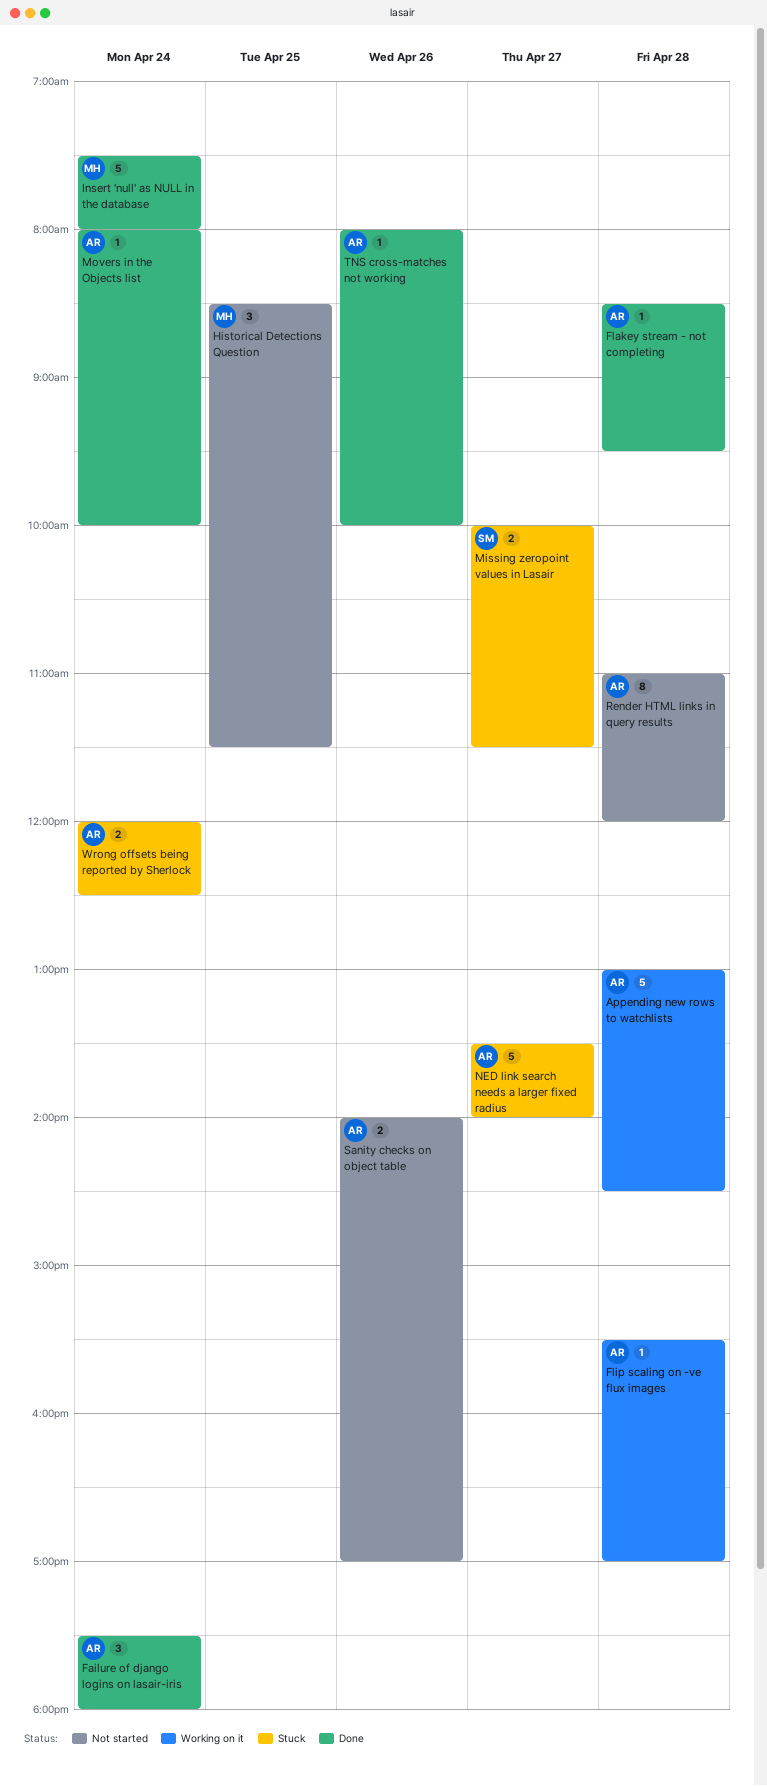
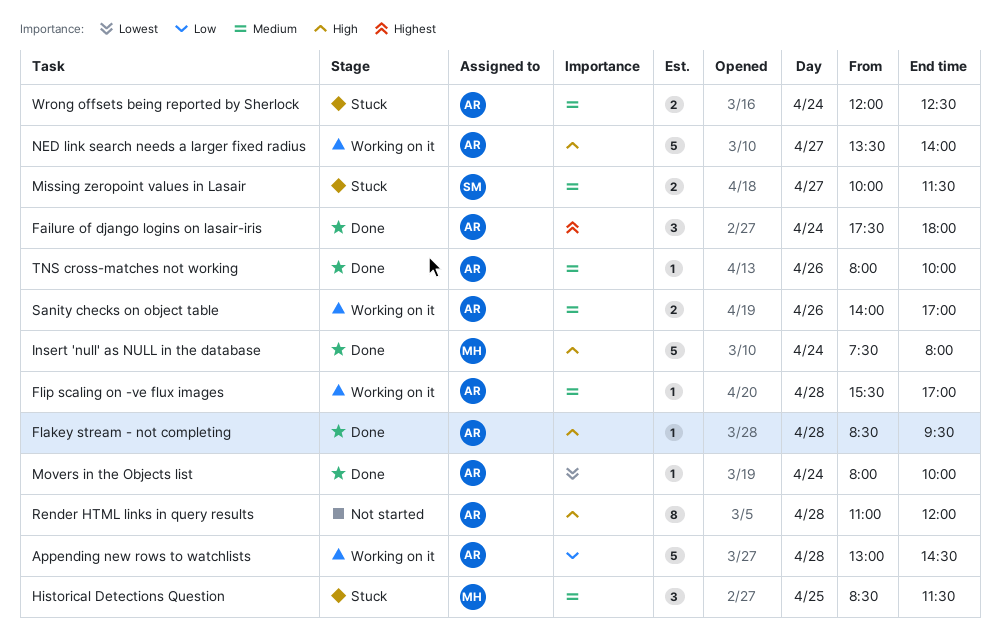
Historical Detections Question, status: Not started -> Stuck
NED link search needs a larger fixed radius, status: Stuck -> Working on it
Sanity checks on object table, status: Not started -> Working on it

